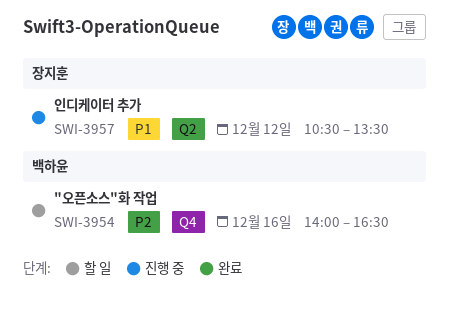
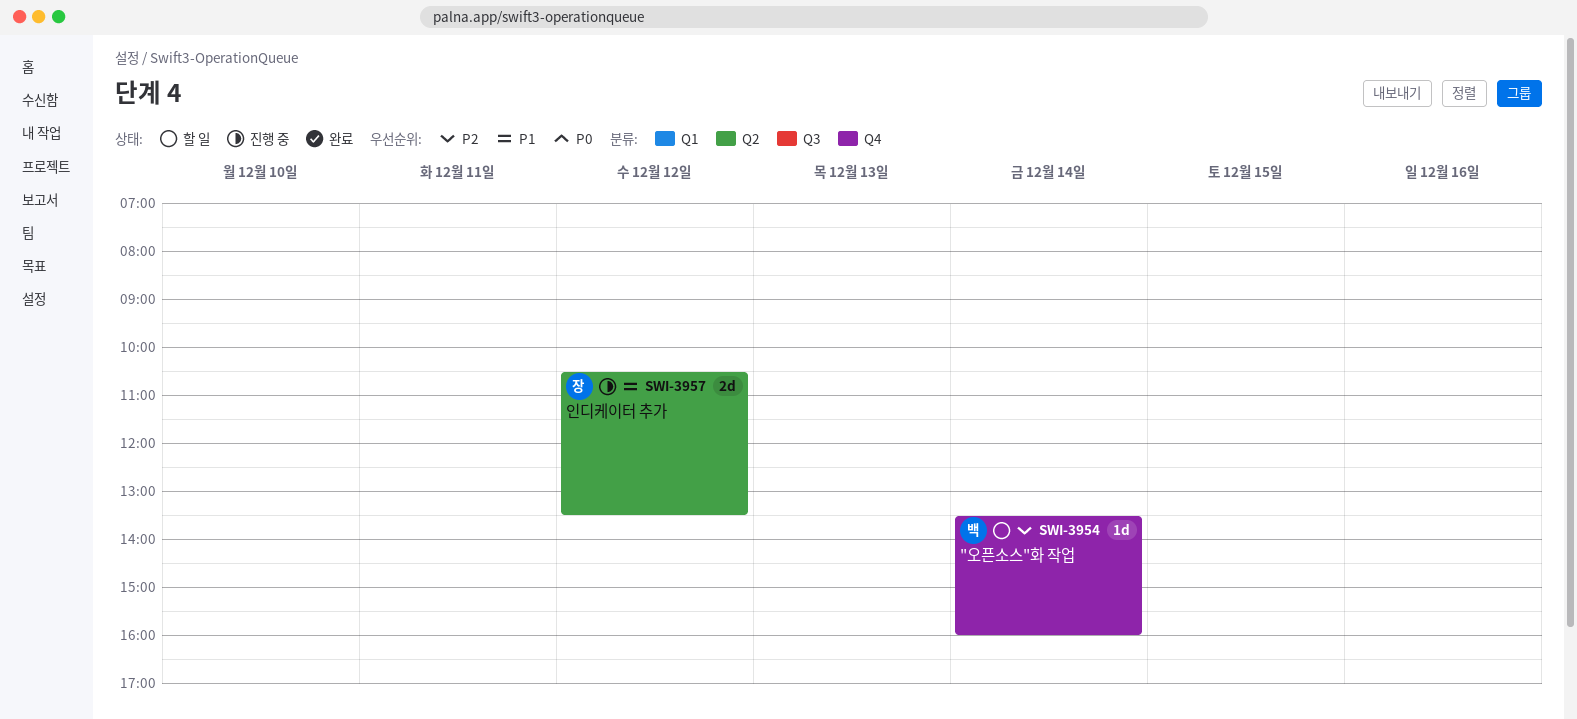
SWI-3954, day: Dec 16 -> Dec 14
SWI-3954, begins: 14:00 -> 13:30
SWI-3954, ends: 16:30 -> 16:00

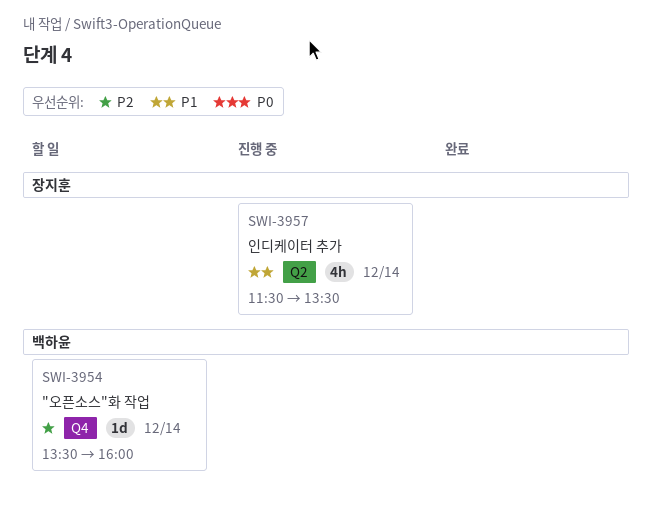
SWI-3957, estimate: 2d -> 4h
SWI-3957, day: Dec 12 -> Dec 14
SWI-3957, begins: 10:30 -> 11:30

